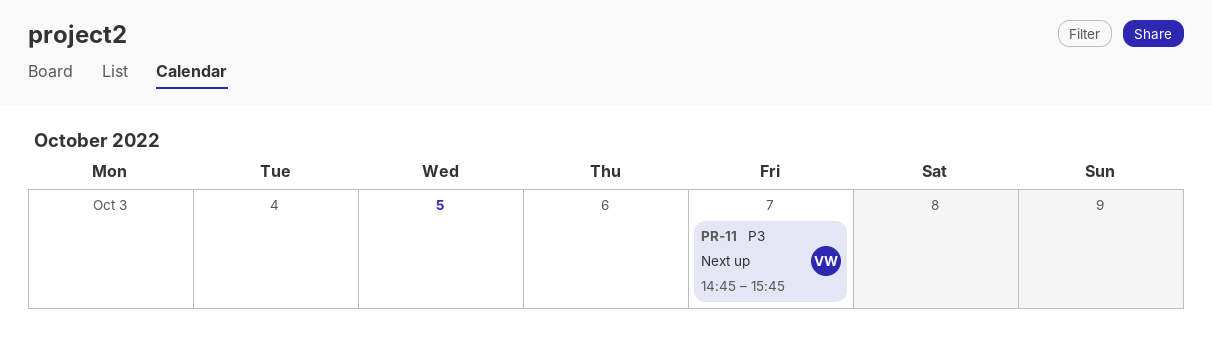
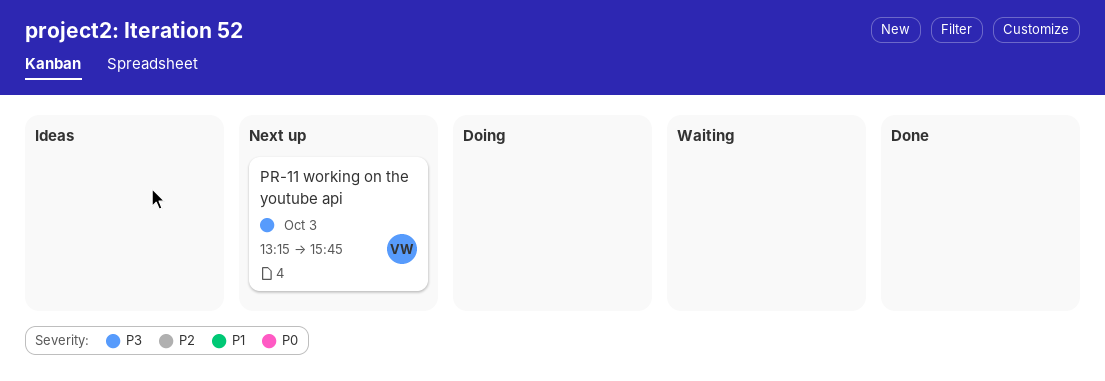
PR-11, day: Oct 7 -> Oct 3
PR-11, begins: 14:45 -> 13:15

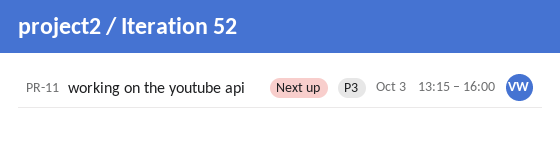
PR-11, ends: 15:45 -> 16:00

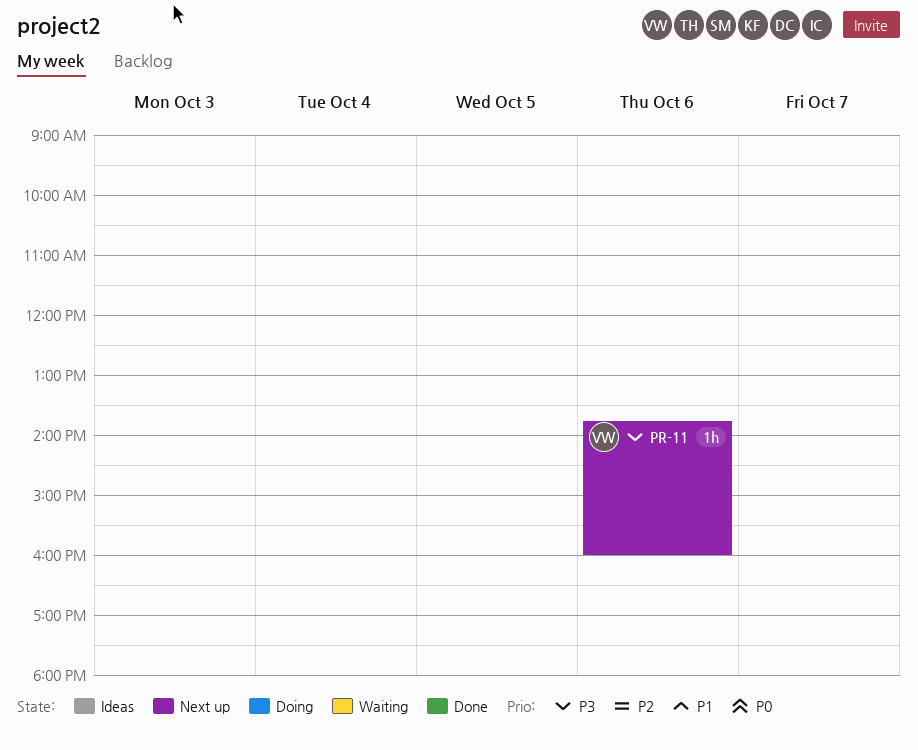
PR-11, day: Oct 3 -> Oct 6
PR-11, begins: 13:15 -> 13:45

